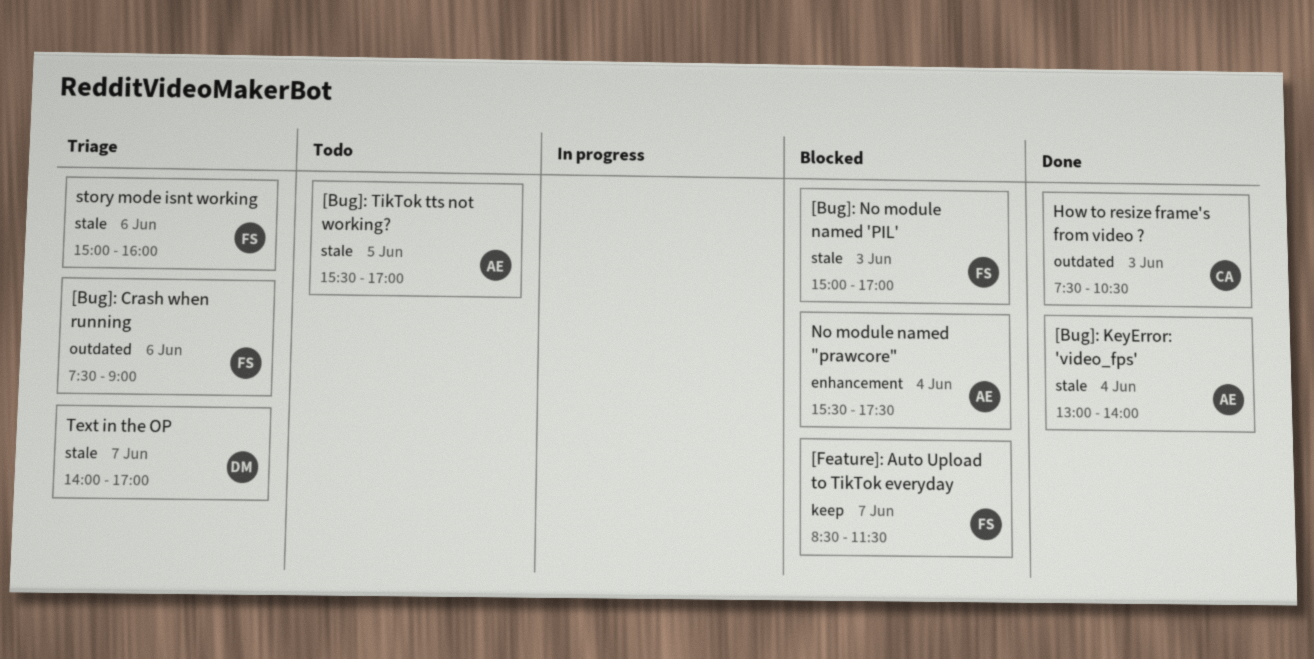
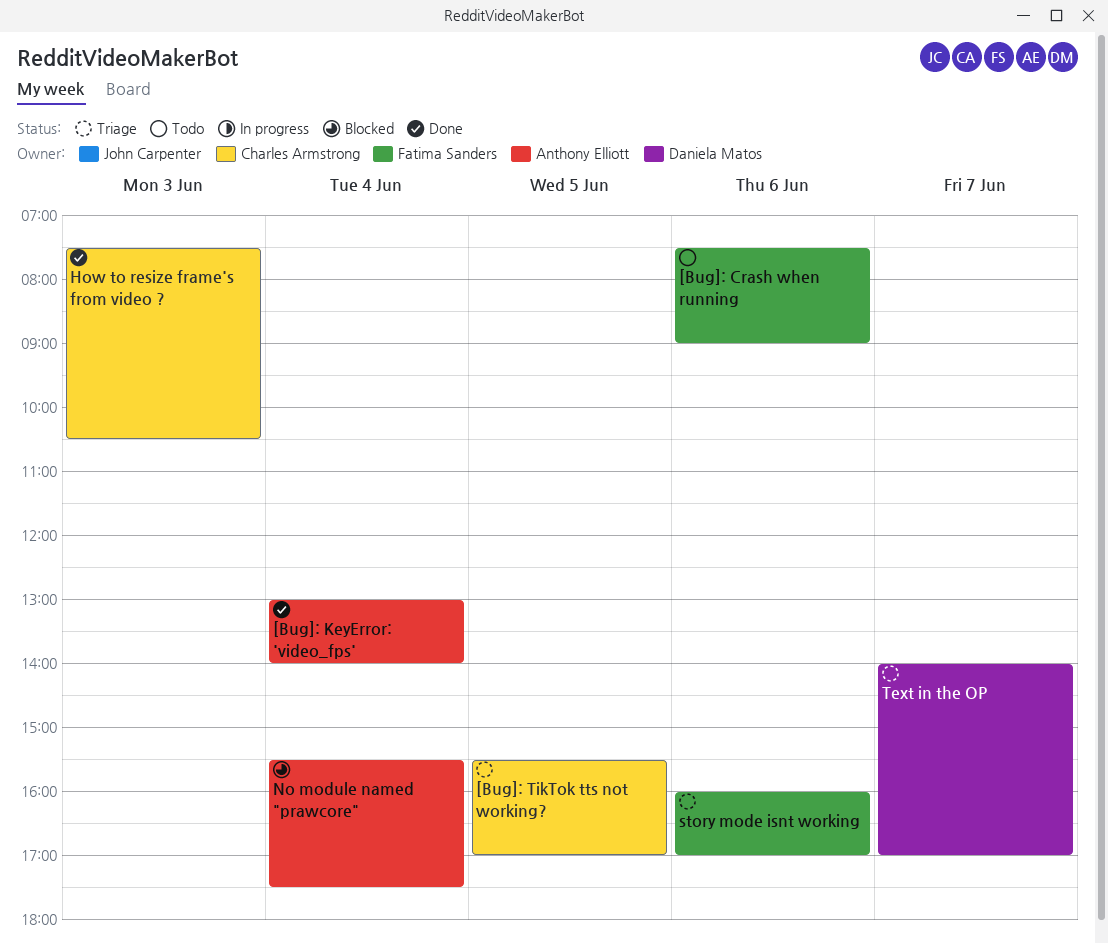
[Bug]: Crash when running, status: Triage -> Todo
[Bug]: No module named 'PIL': present -> none
[Bug]: TikTok tts not working?, status: Todo -> Triage
[Bug]: TikTok tts not working?, owner: Anthony Elliott -> Charles Armstrong
[Feature]: Auto Upload to TikTok everyday: present -> none
story mode isnt working, begins: 15:00 -> 16:00
story mode isnt working, ends: 16:00 -> 17:00

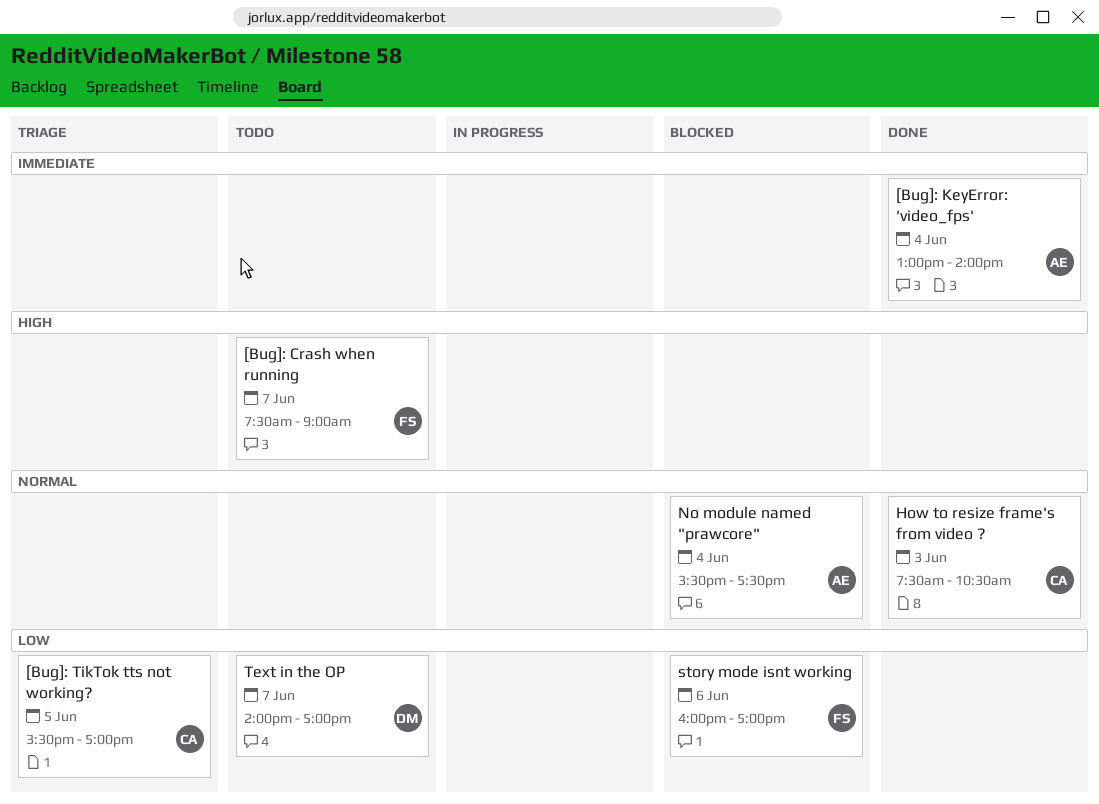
[Bug]: Crash when running, day: Jun 6 -> Jun 7
story mode isnt working, status: Triage -> Blocked
Text in the OP, status: Triage -> Todo

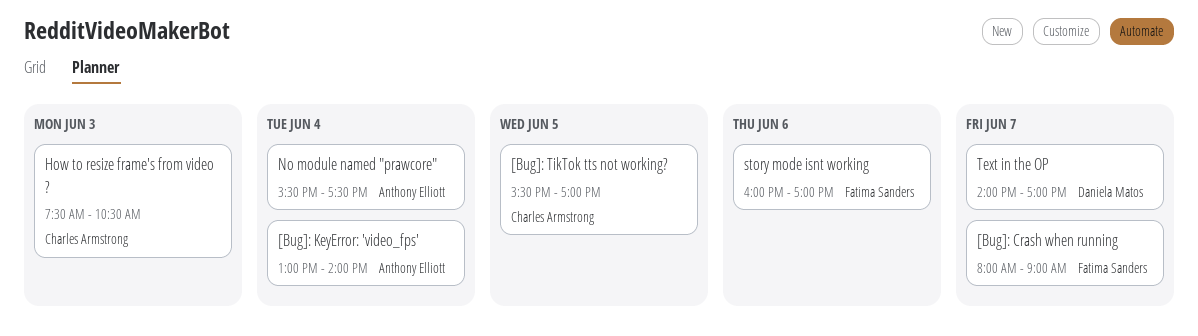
[Bug]: Crash when running, begins: 07:30 -> 08:00

